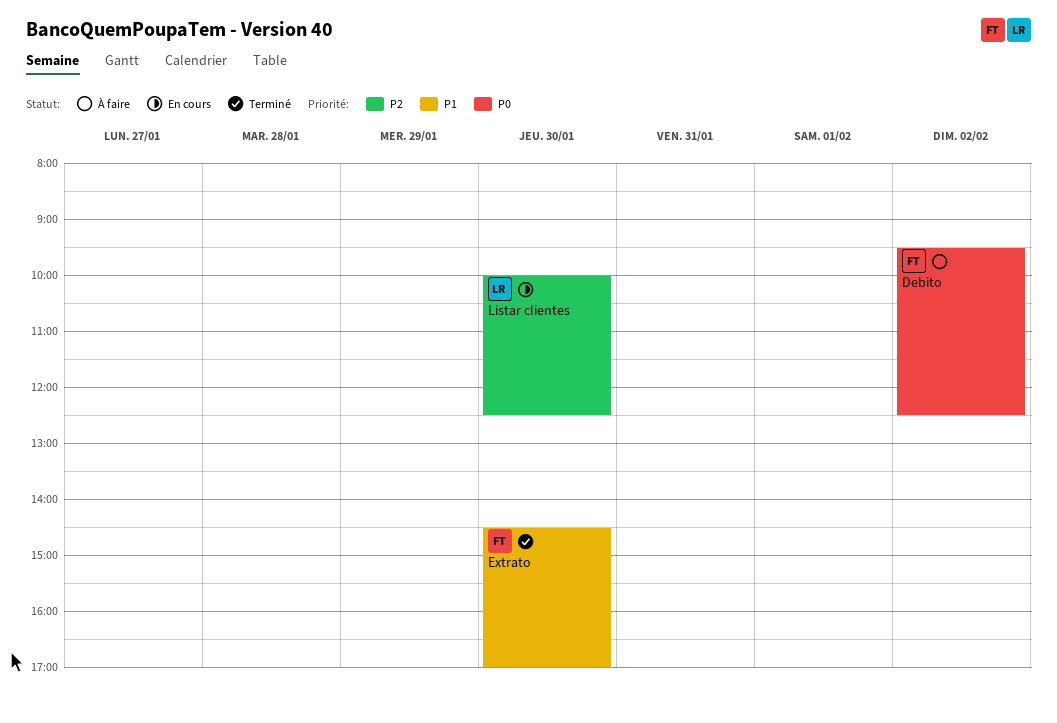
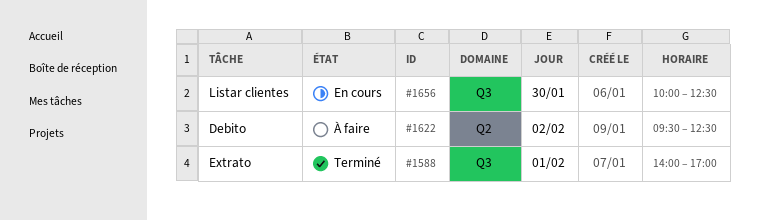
Extrato, day: Jan 30 -> Feb 1
Extrato, begins: 14:30 -> 14:00

